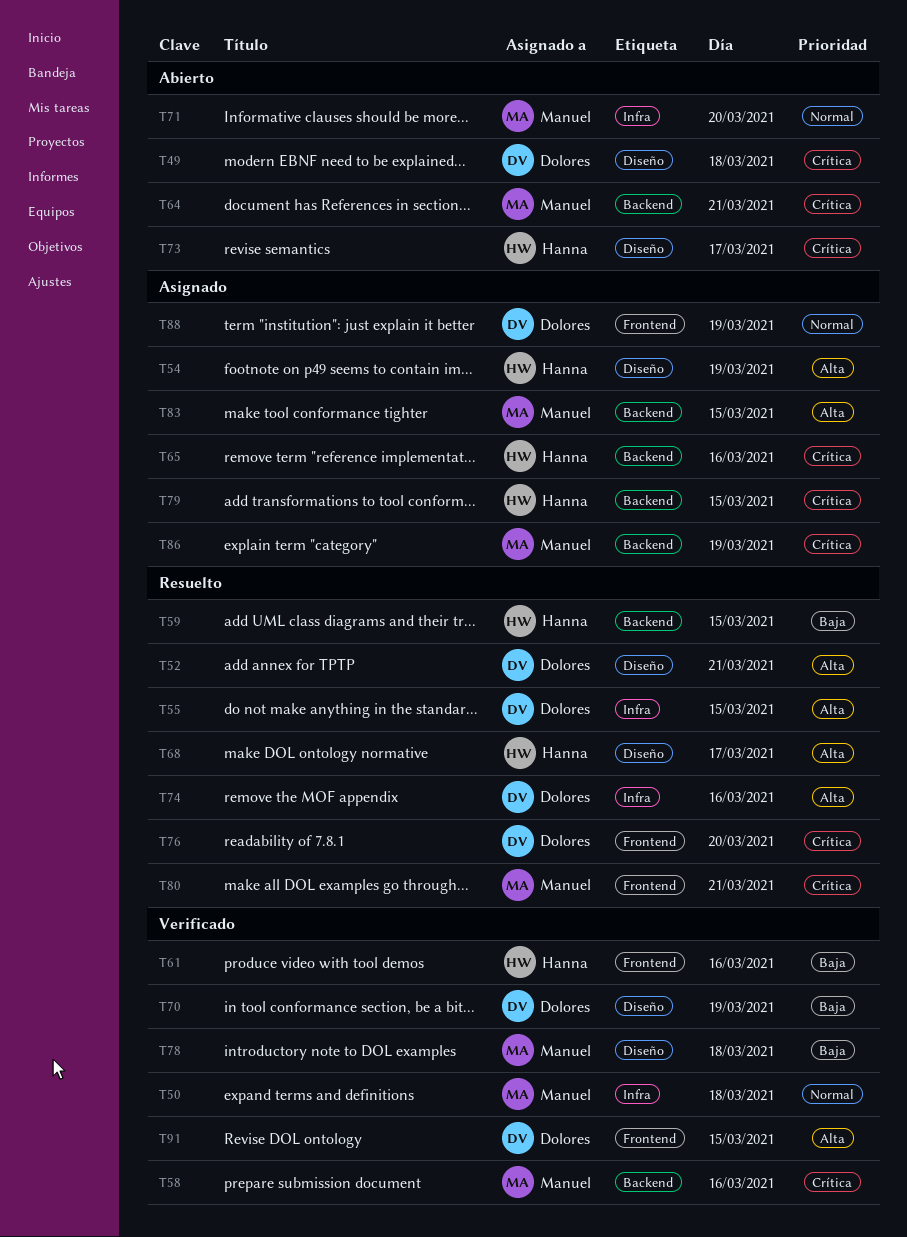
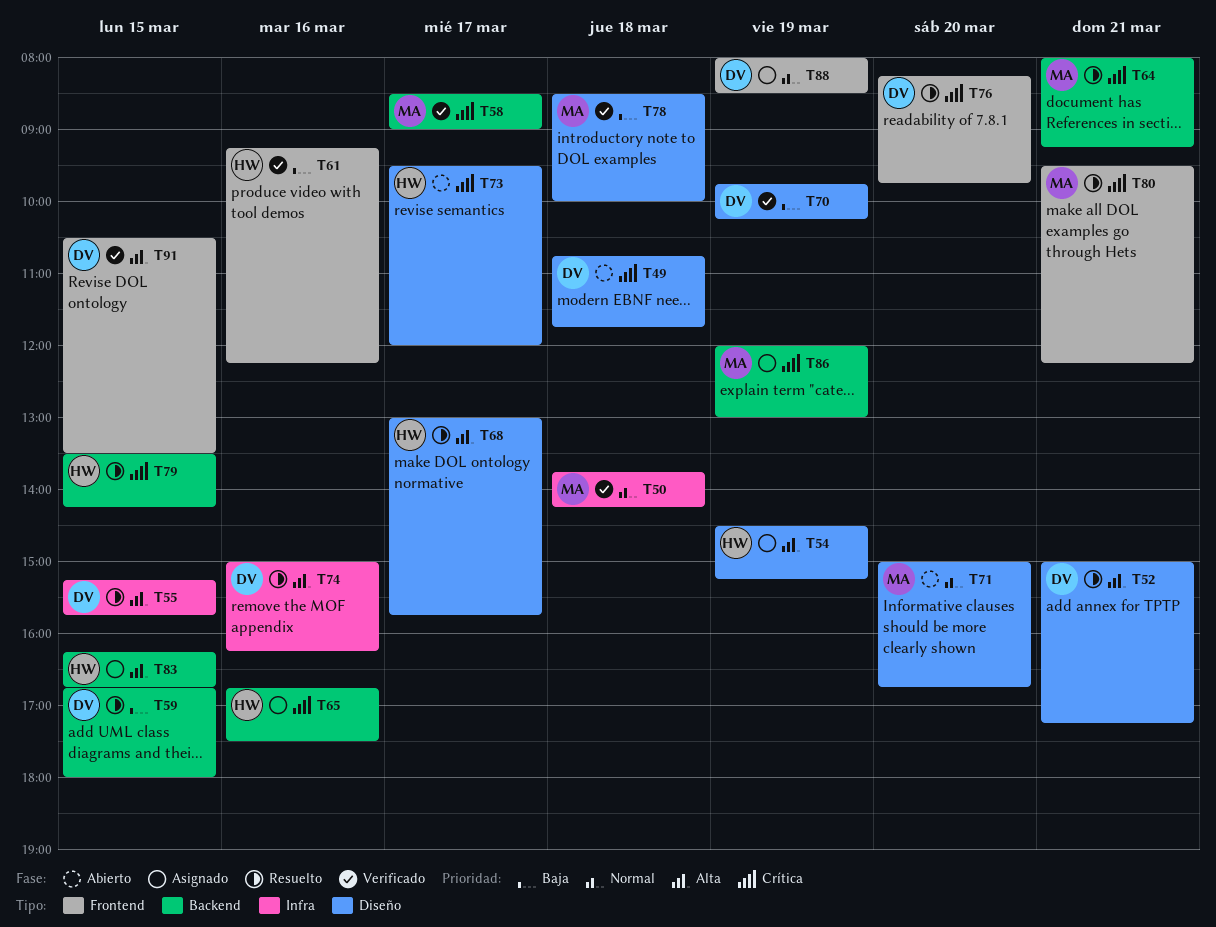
T58, day: Mar 16 -> Mar 17
T59, owner: Hanna -> Dolores
T64, status: Abierto -> Resuelto
T71, label: Infra -> Diseño
T79, status: Asignado -> Resuelto
T83, owner: Manuel -> Hanna

